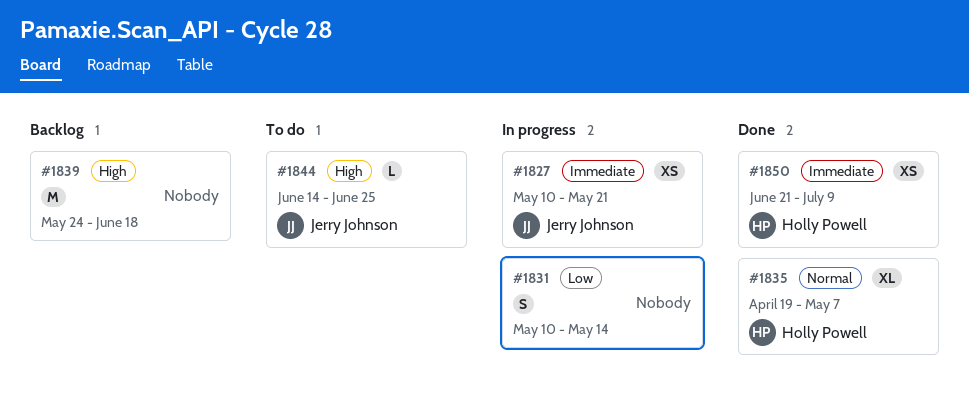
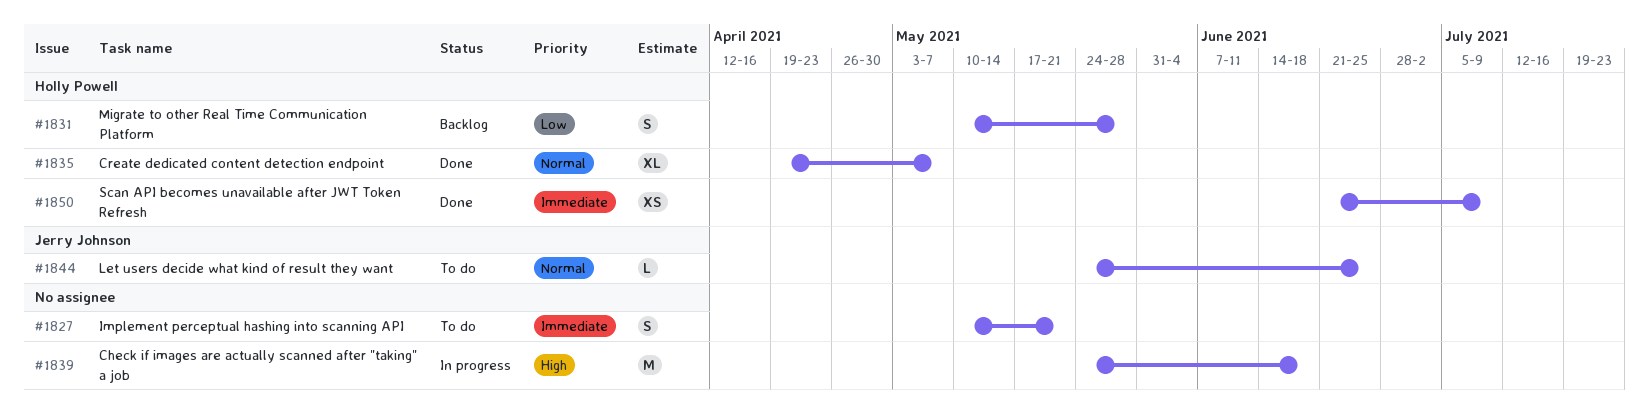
#1827, status: In progress -> To do
#1827, owner: Jerry Johnson -> none
#1827, estimate: XS -> S
#1831, status: In progress -> Backlog
#1831, owner: none -> Holly Powell
#1831, due: May 14 -> May 28
#1839, status: Backlog -> In progress
#1844, priority: High -> Normal
#1844, start: Jun 14 -> May 24

